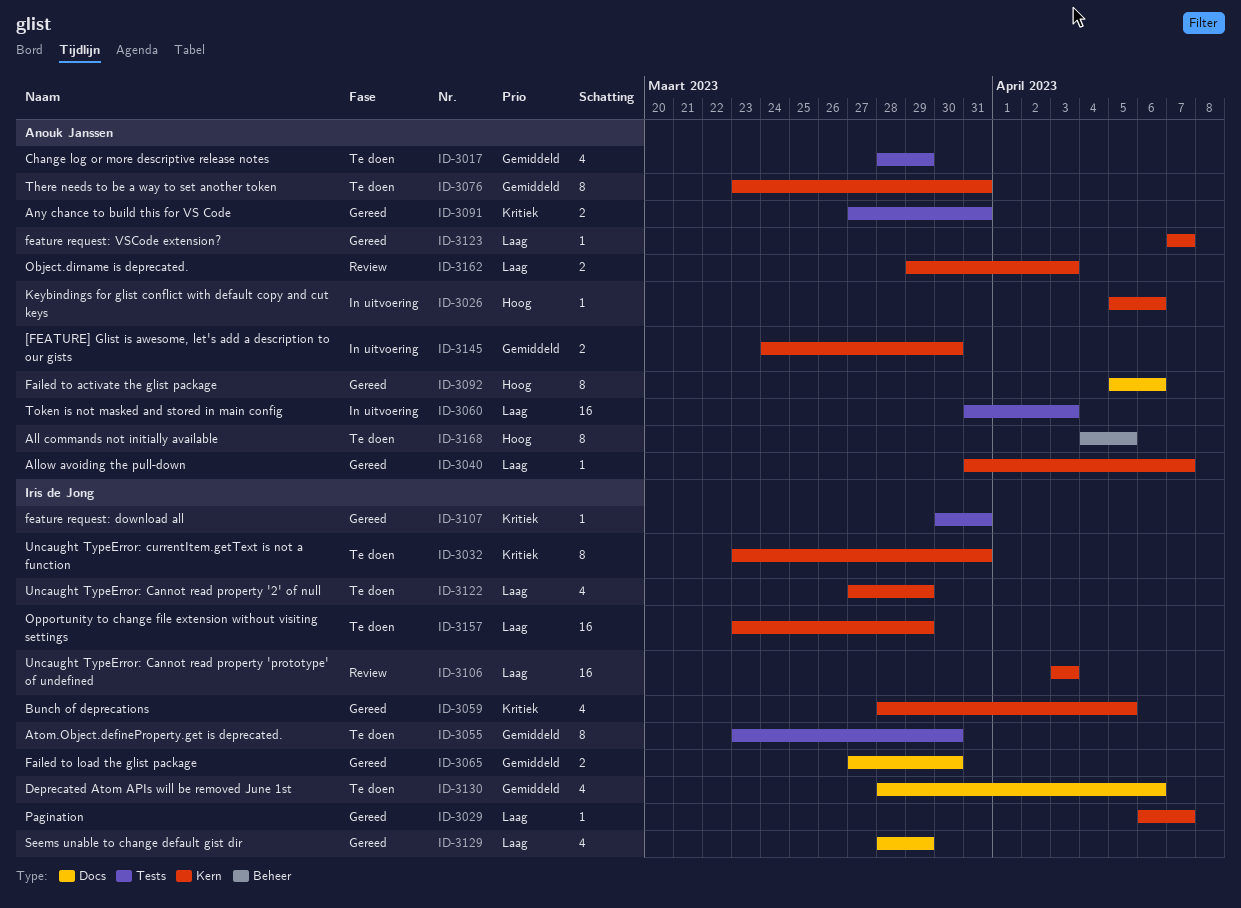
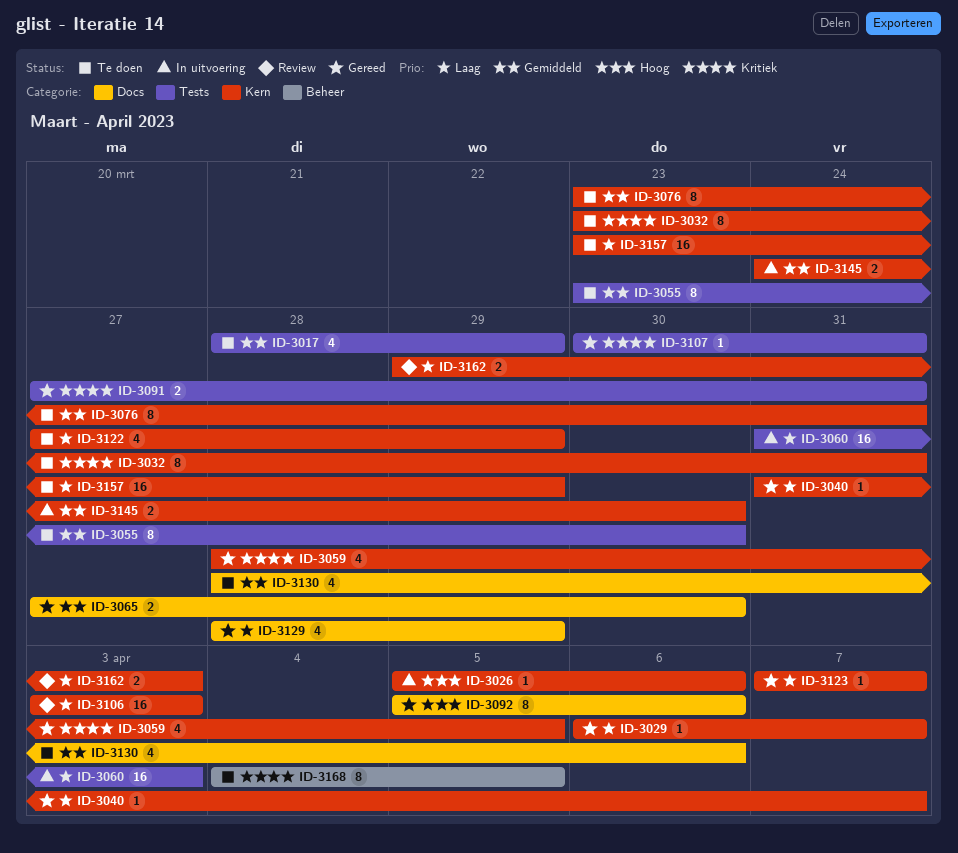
ID-3168, priority: Hoog -> Kritiek

